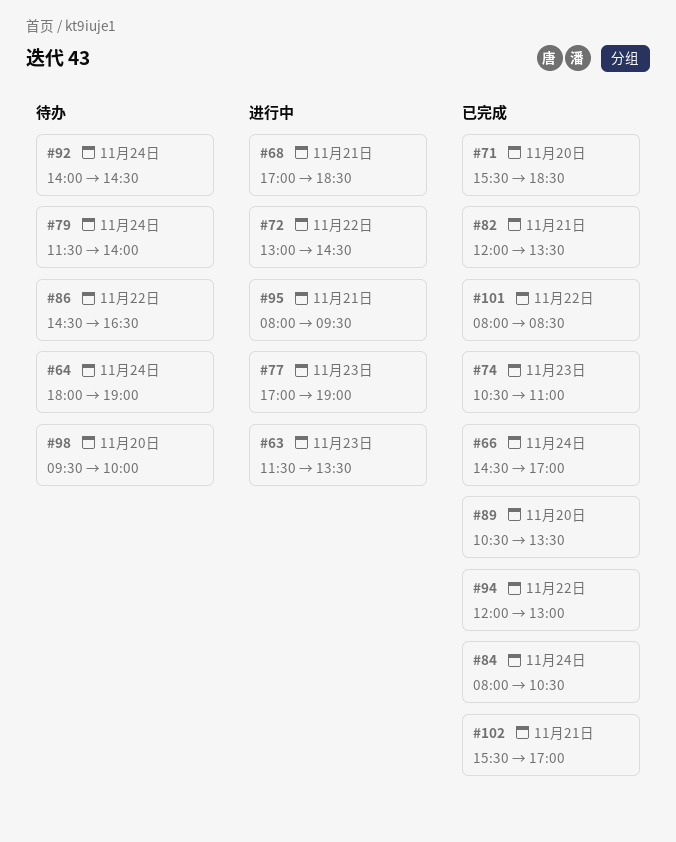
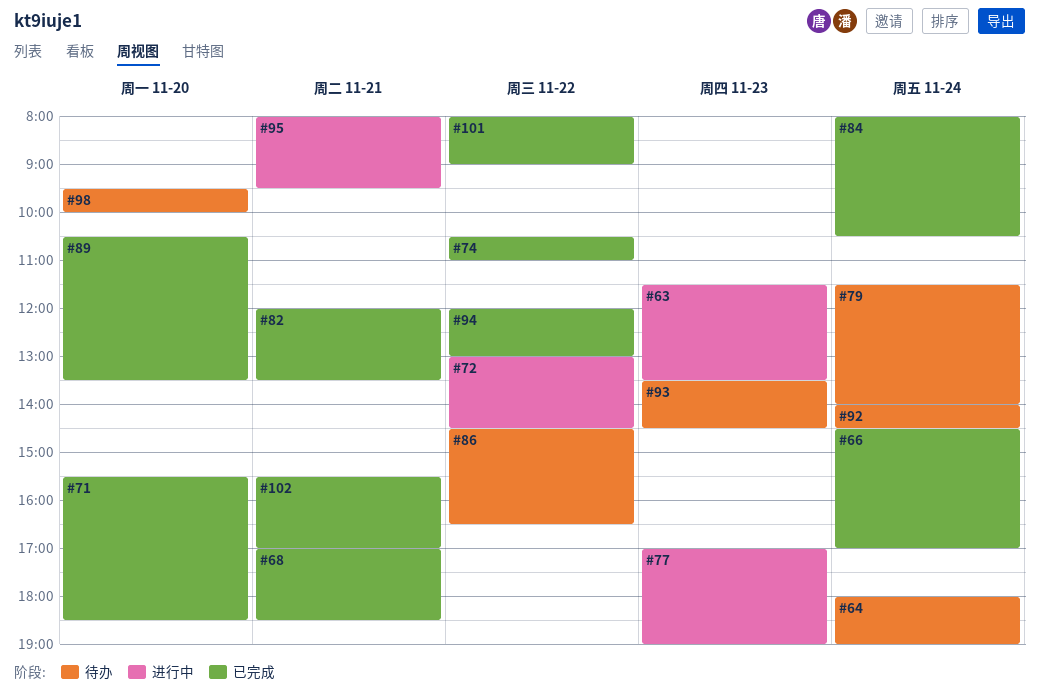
#68, status: 进行中 -> 已完成
#74, day: Nov 23 -> Nov 22
#93: none -> present
#101, ends: 08:30 -> 09:00

